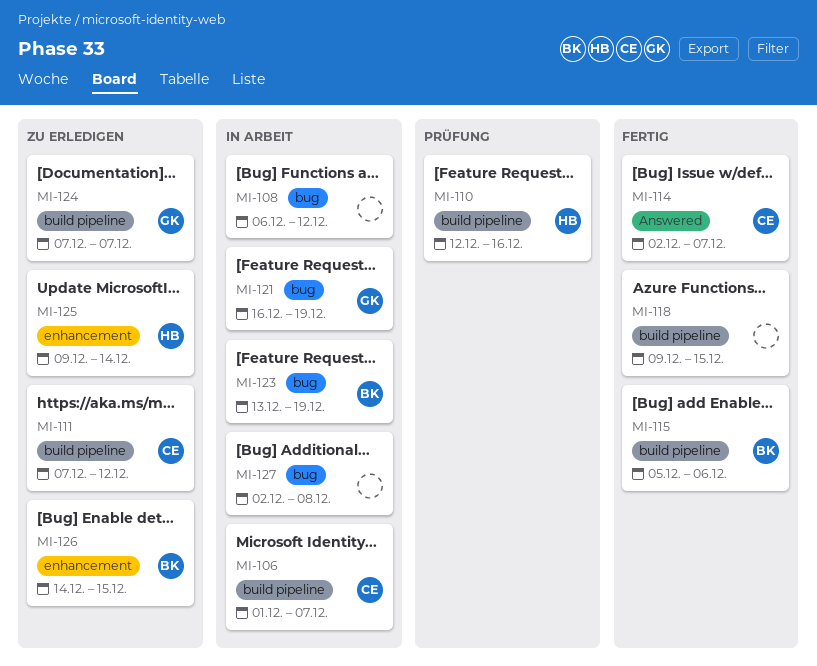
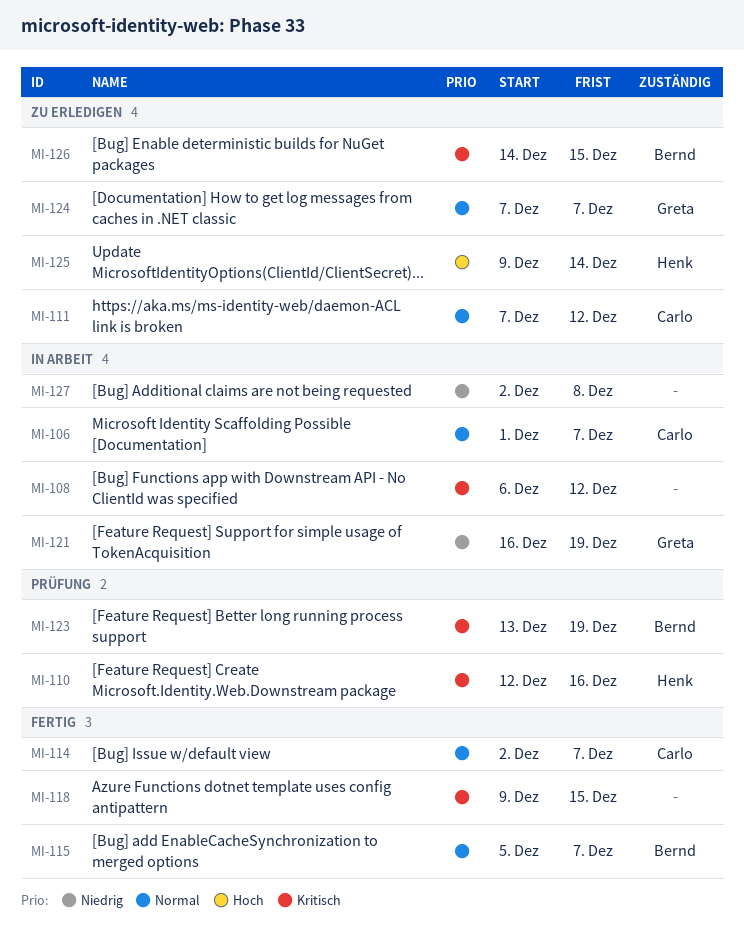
MI-115, due: Dec 6 -> Dec 7
MI-123, status: In Arbeit -> Prüfung

